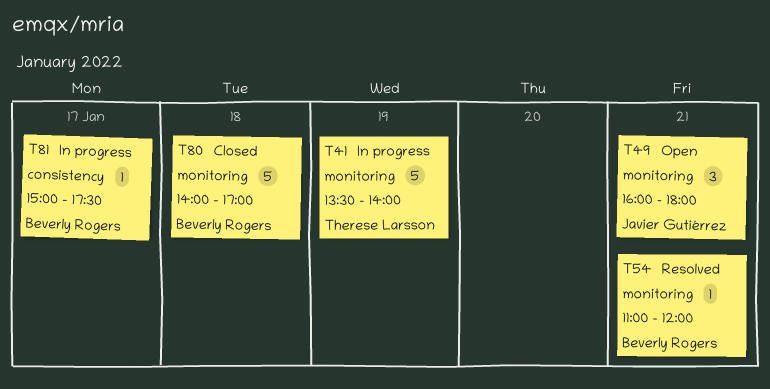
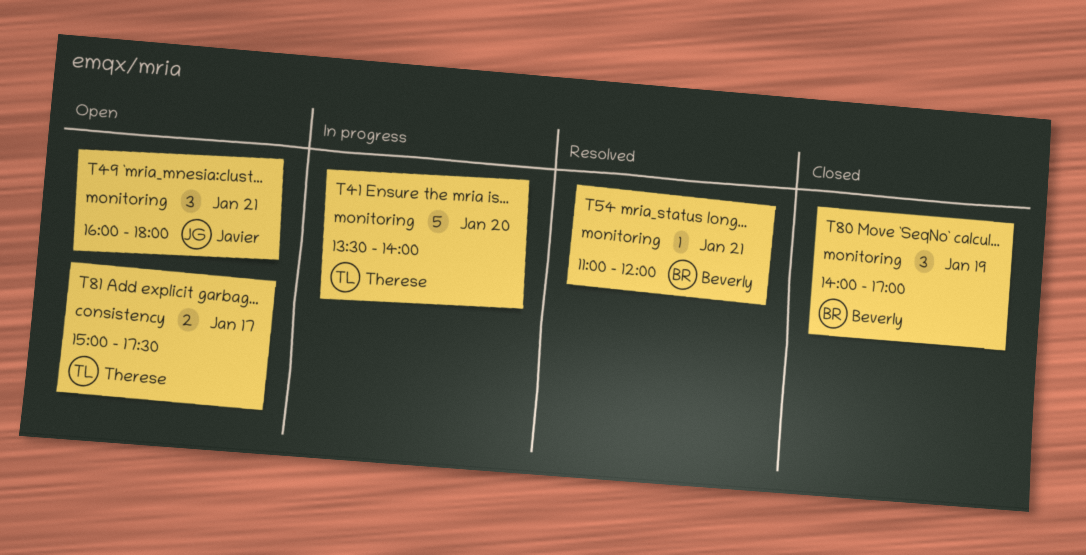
T41, day: Jan 19 -> Jan 20
T80, estimate: 5 -> 3
T80, day: Jan 18 -> Jan 19
T81, status: In progress -> Open
T81, owner: Beverly Rogers -> Therese Larsson
T81, estimate: 1 -> 2

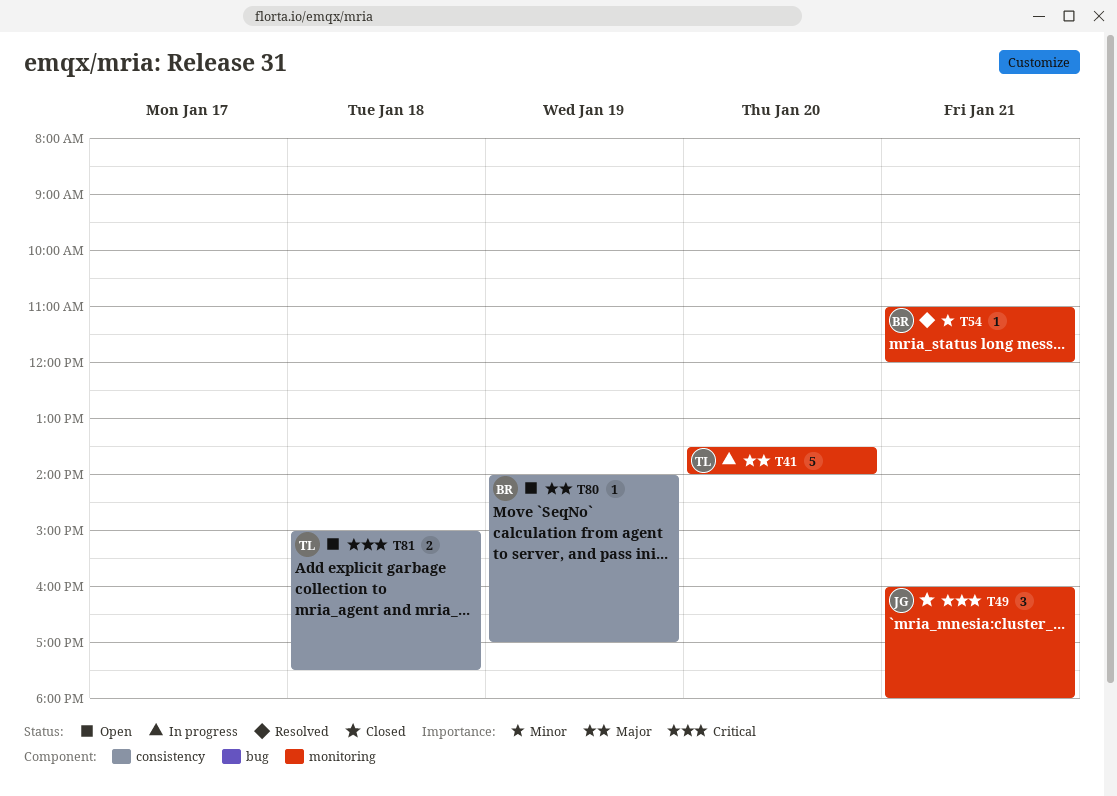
T49, status: Open -> Closed
T80, status: Closed -> Open
T80, label: monitoring -> consistency
T80, estimate: 3 -> 1
T81, day: Jan 17 -> Jan 18

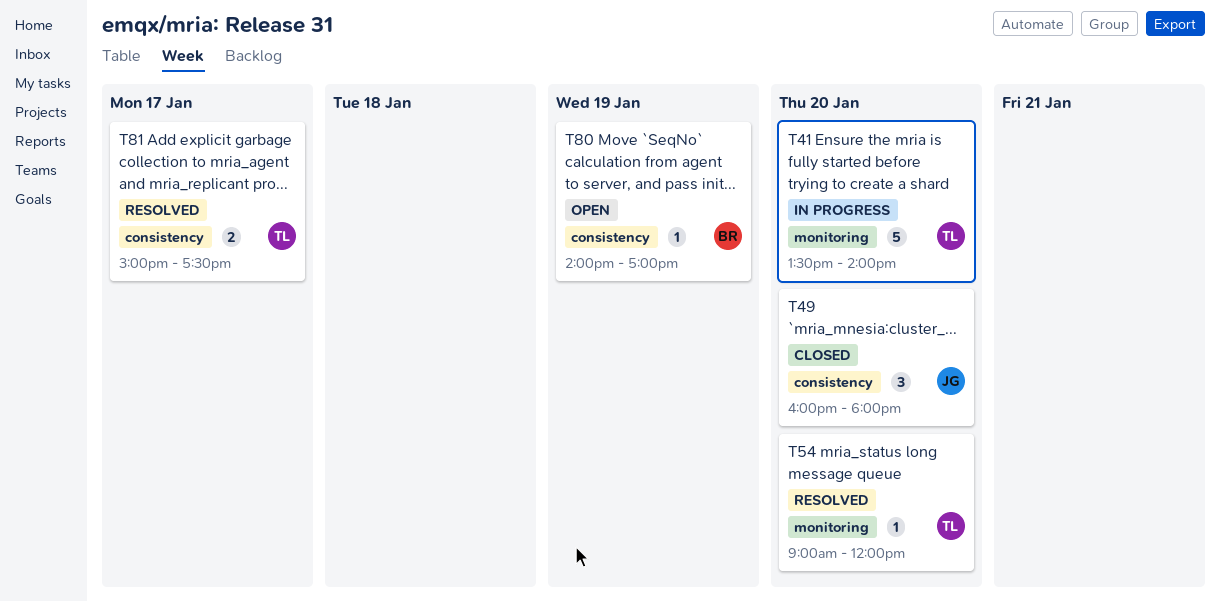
T49, label: monitoring -> consistency
T49, day: Jan 21 -> Jan 20
T54, owner: BR -> TL
T54, day: Jan 21 -> Jan 20
T54, begins: 11:00 -> 09:00
T81, status: Open -> Resolved
T81, day: Jan 18 -> Jan 17

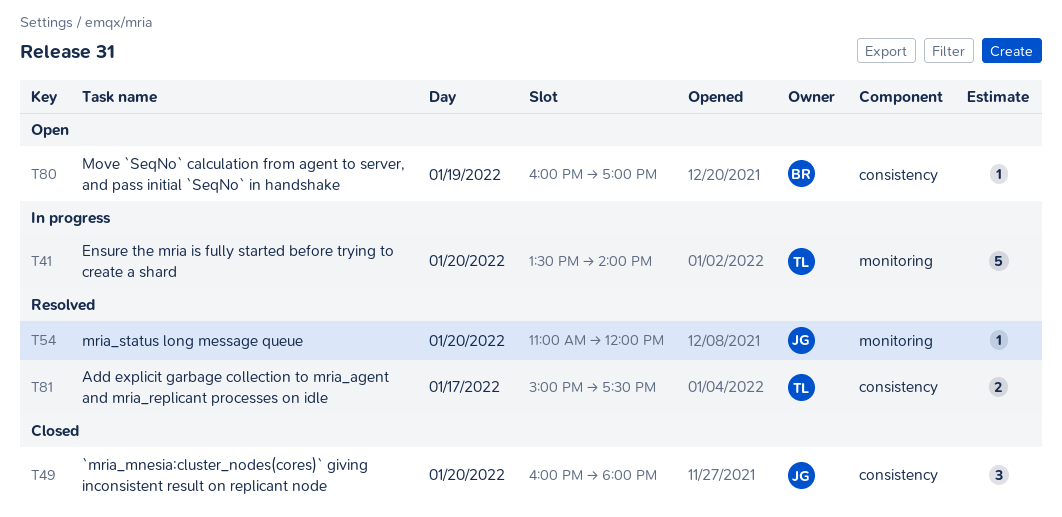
T54, owner: TL -> JG
T54, begins: 09:00 -> 11:00
T80, begins: 14:00 -> 16:00

